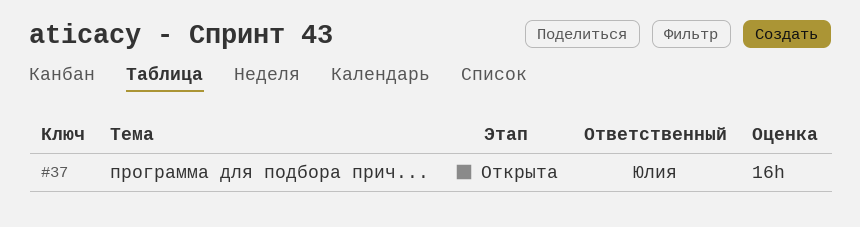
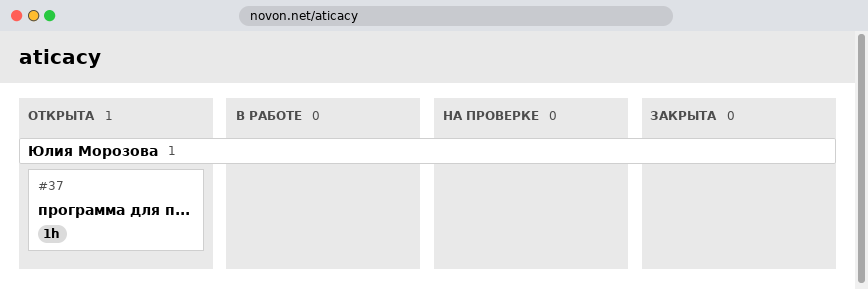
#37, estimate: 16h -> 1h

